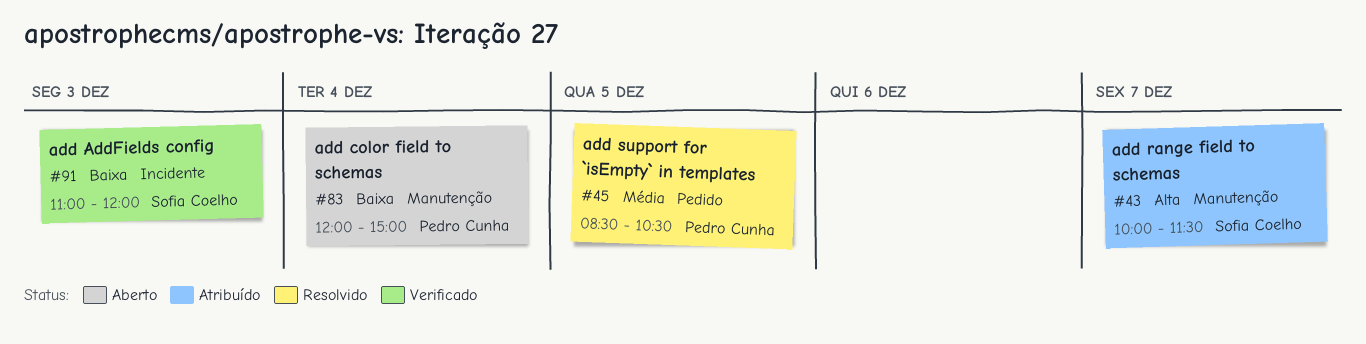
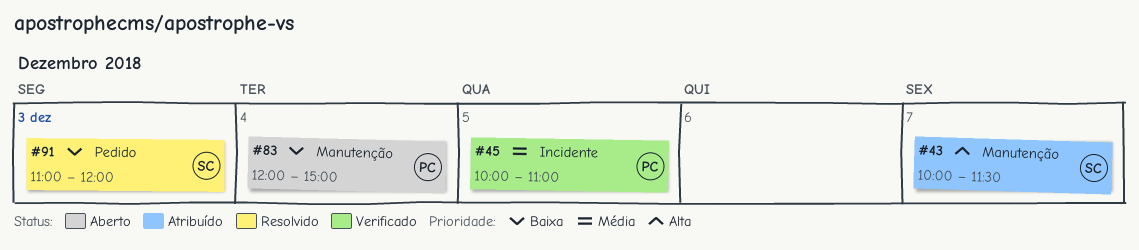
#45, status: Resolvido -> Verificado
#45, label: Pedido -> Incidente
#45, begins: 08:30 -> 10:00
#45, ends: 10:30 -> 11:00
#91, status: Verificado -> Resolvido
#91, label: Incidente -> Pedido

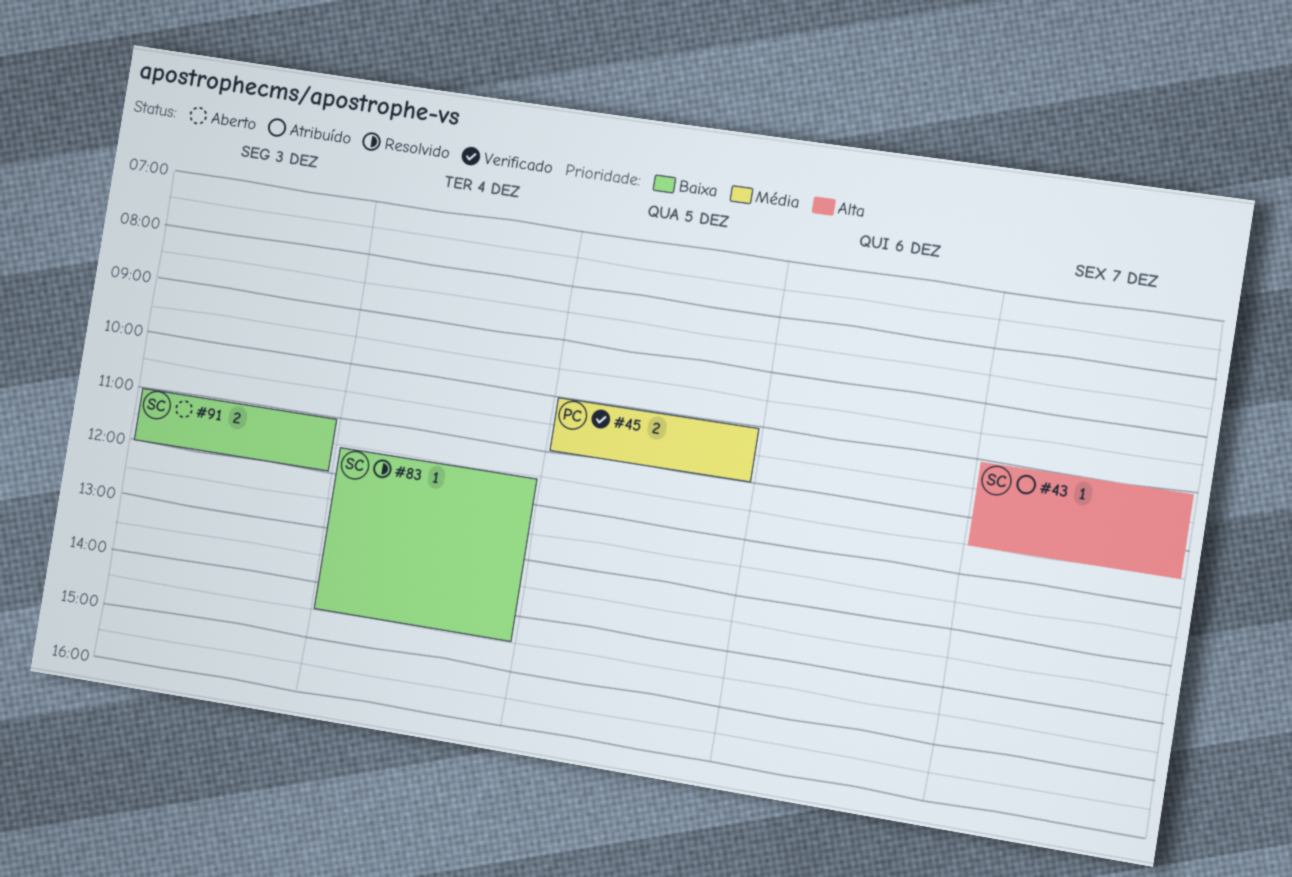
#83, status: Aberto -> Resolvido
#83, owner: PC -> SC
#83, begins: 12:00 -> 11:30
#83, ends: 15:00 -> 14:30
#91, status: Resolvido -> Aberto

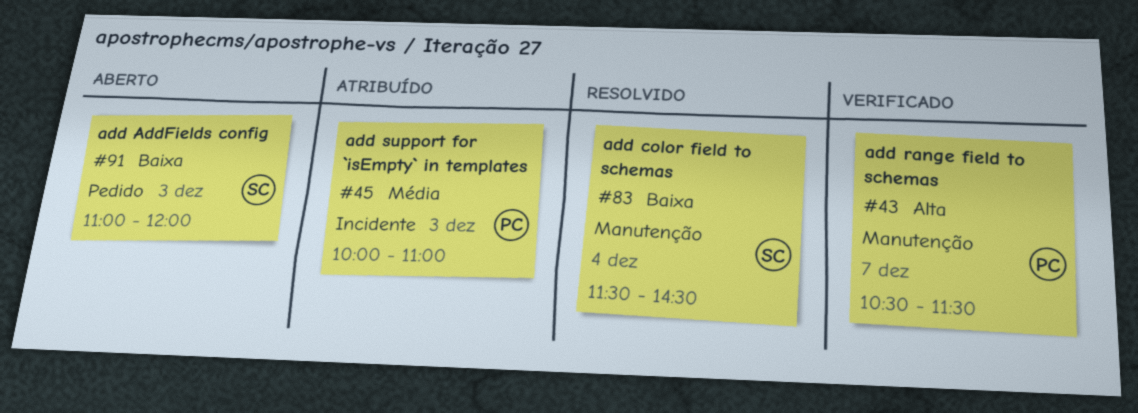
#43, status: Atribuído -> Verificado
#43, owner: SC -> PC
#43, begins: 10:00 -> 10:30
#45, status: Verificado -> Atribuído
#45, day: Dec 5 -> Dec 3

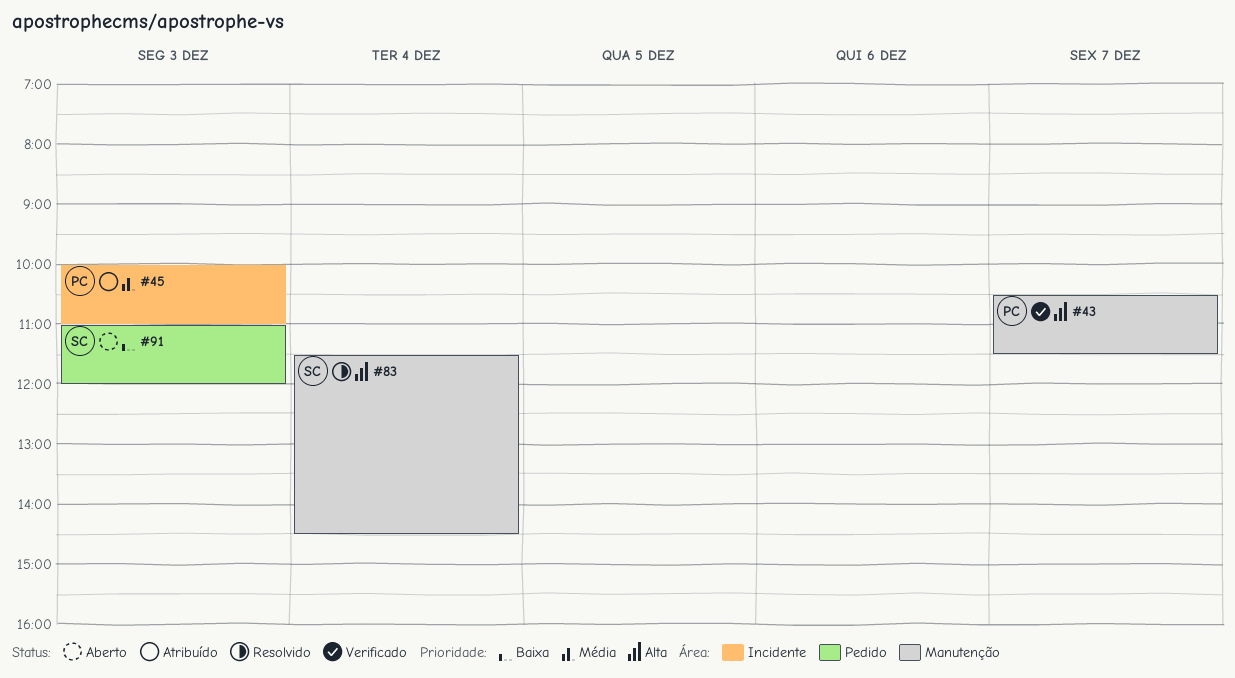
#83, priority: Baixa -> Alta

